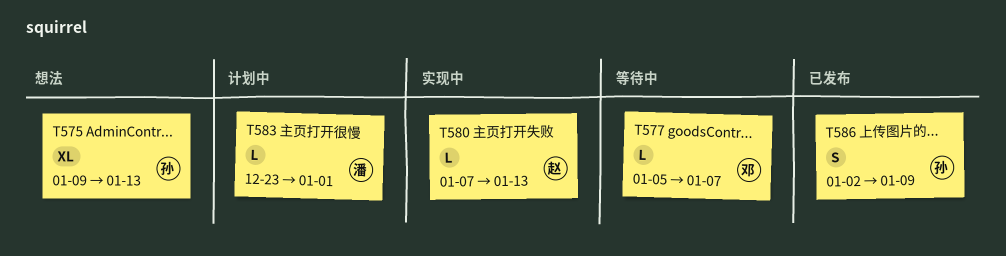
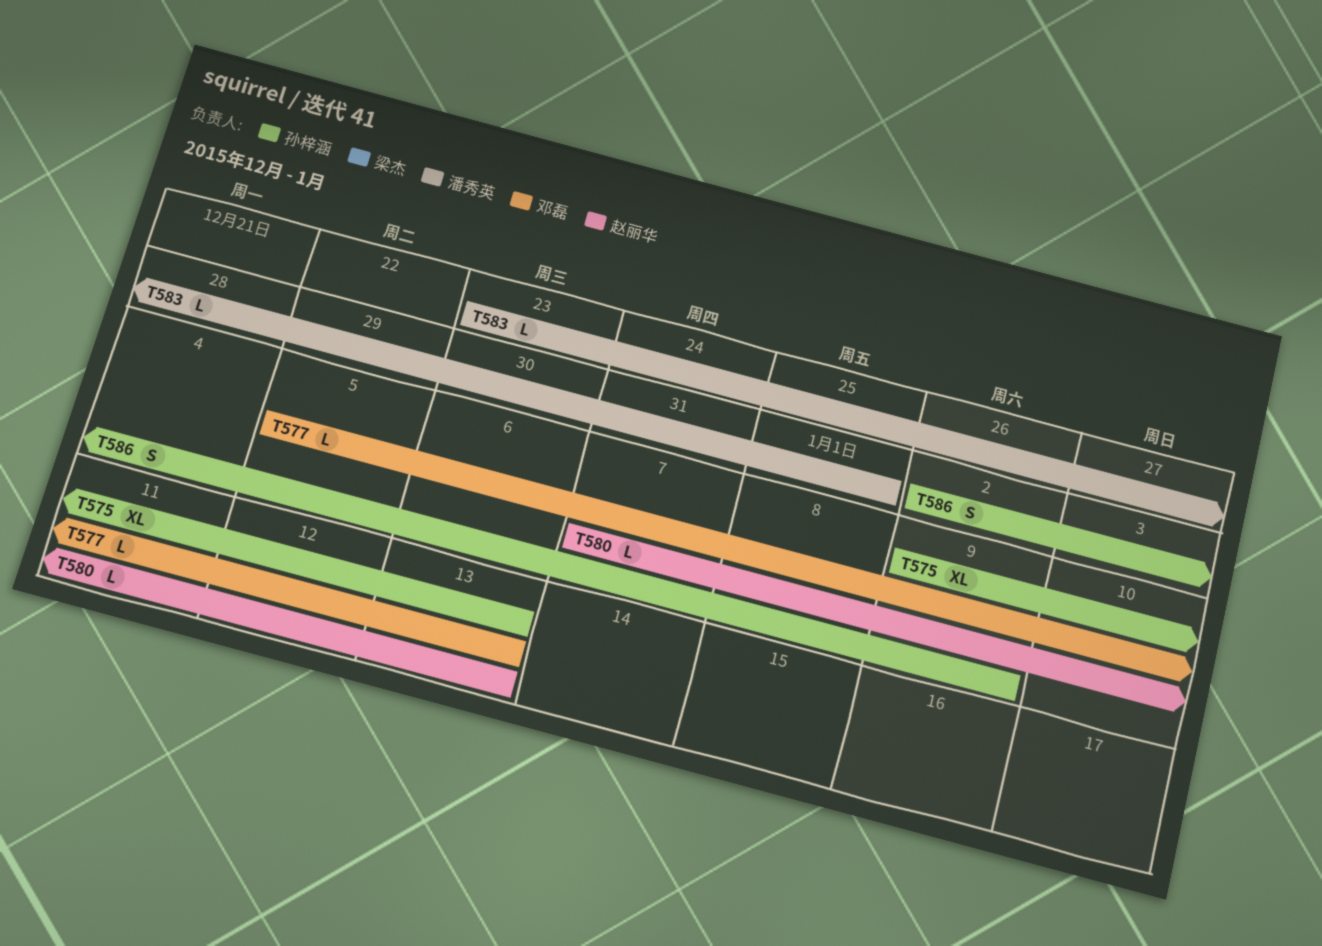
T577, due: Jan 7 -> Jan 13

